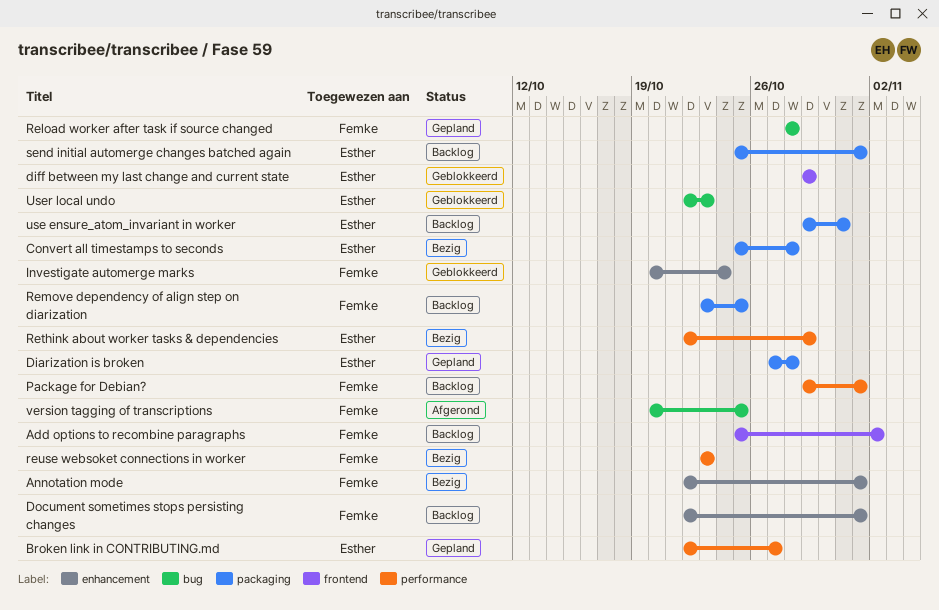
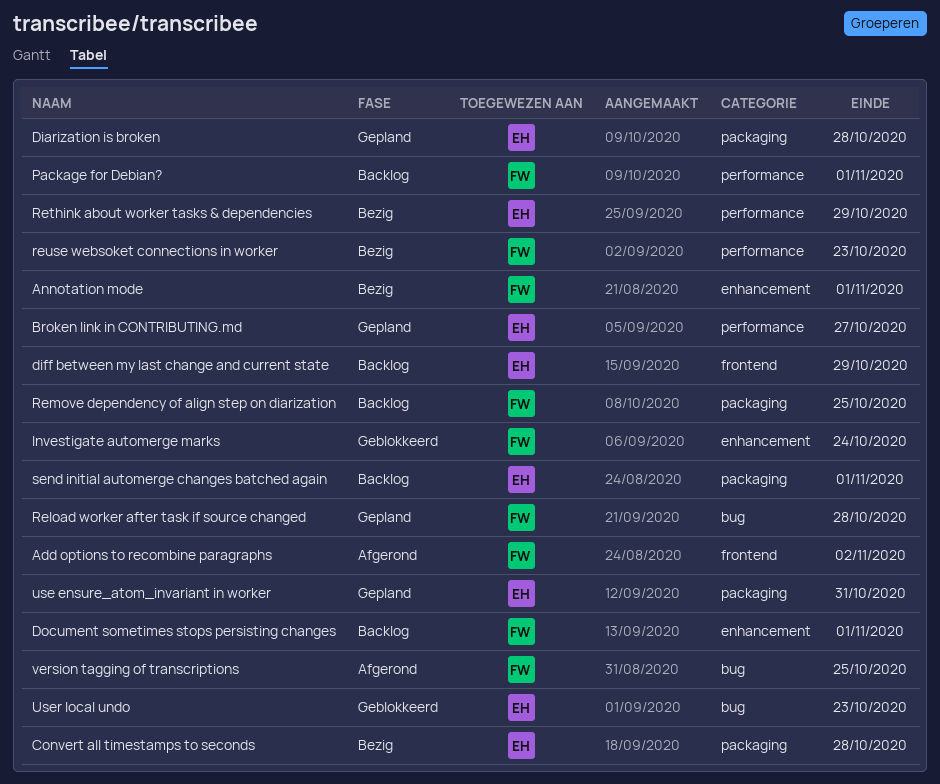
Add options to recombine paragraphs, status: Backlog -> Afgerond
diff between my last change and current state, status: Geblokkeerd -> Backlog
use ensure_atom_invariant in worker, status: Backlog -> Gepland

